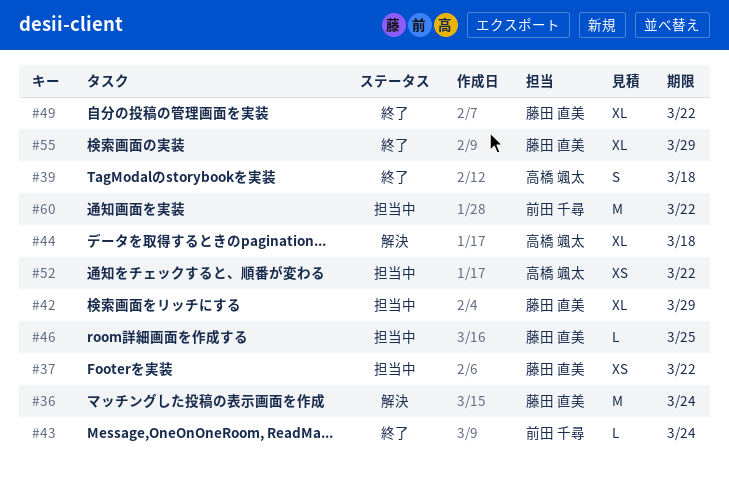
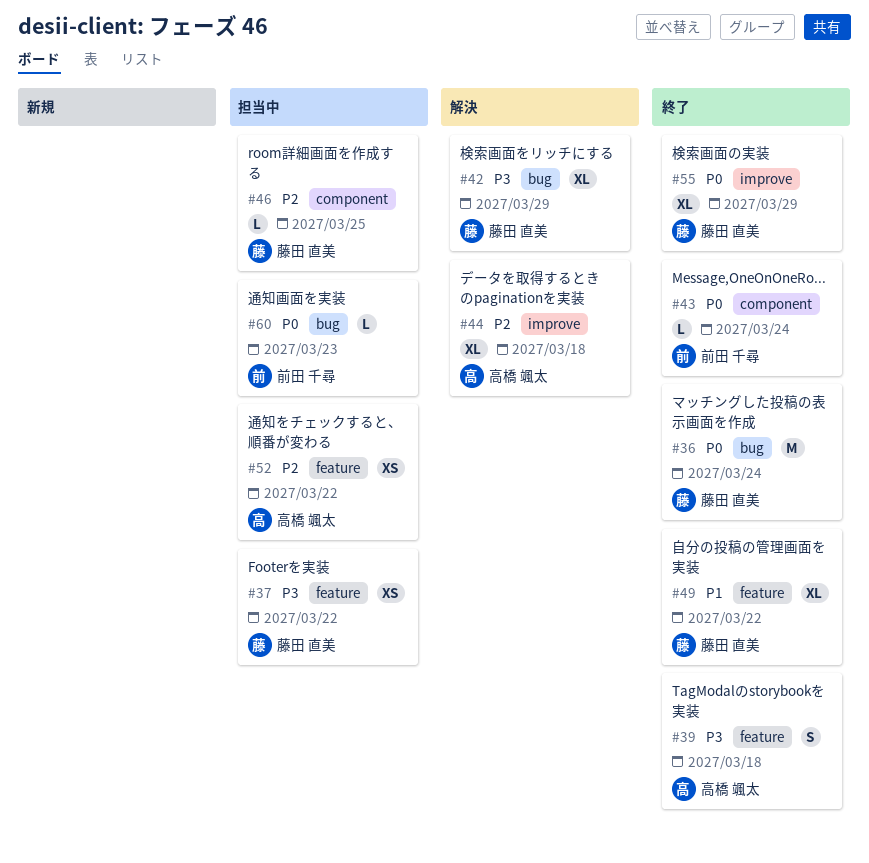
#36, status: 解決 -> 終了
#42, status: 担当中 -> 解決
#60, estimate: M -> L
#60, due: Mar 22 -> Mar 23

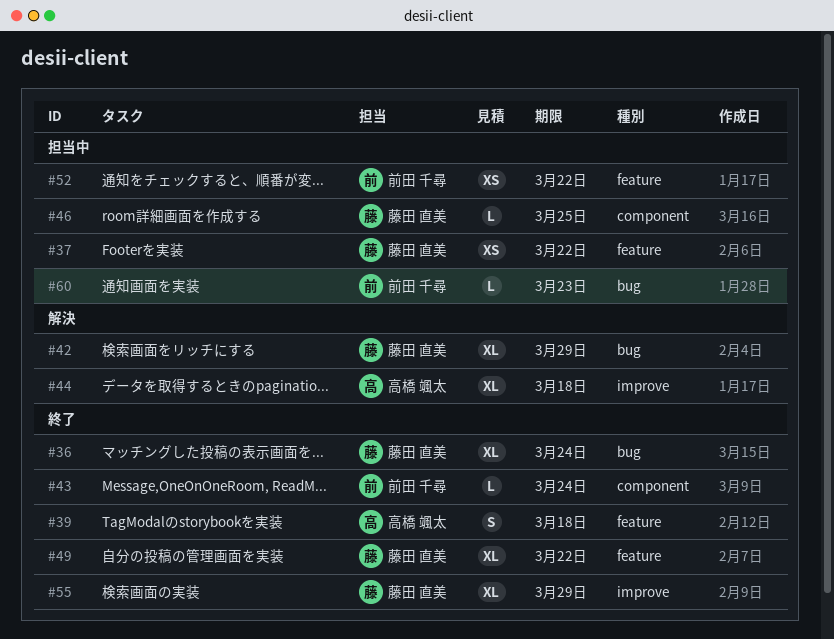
#36, estimate: M -> XL
#52, owner: 高橋 颯太 -> 前田 千尋

